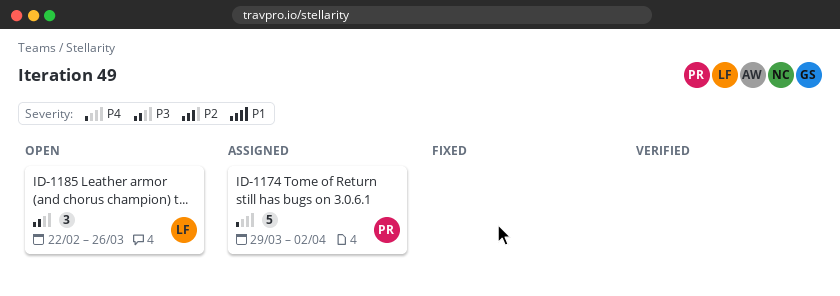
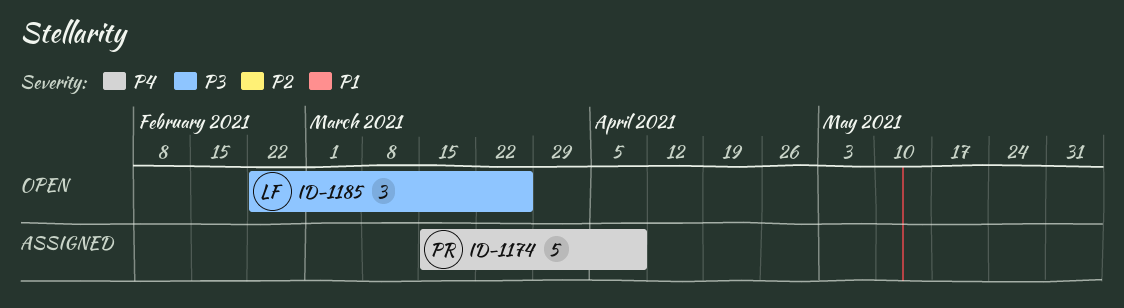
ID-1174, start: Mar 29 -> Mar 15
ID-1174, due: Apr 2 -> Apr 9

